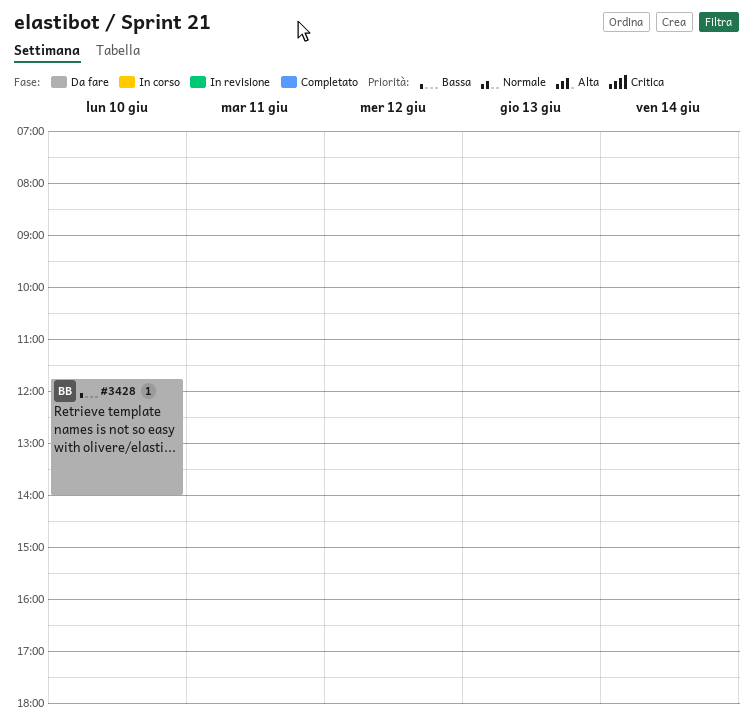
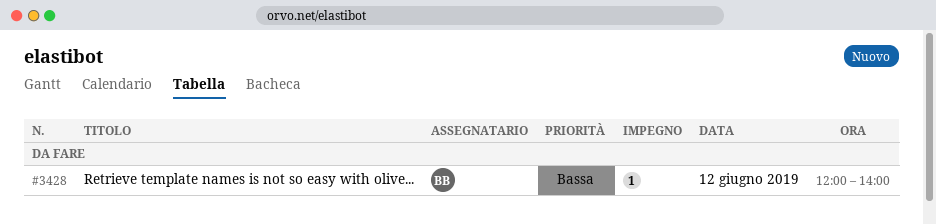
#3428, day: Jun 10 -> Jun 12
#3428, begins: 11:45 -> 12:00

